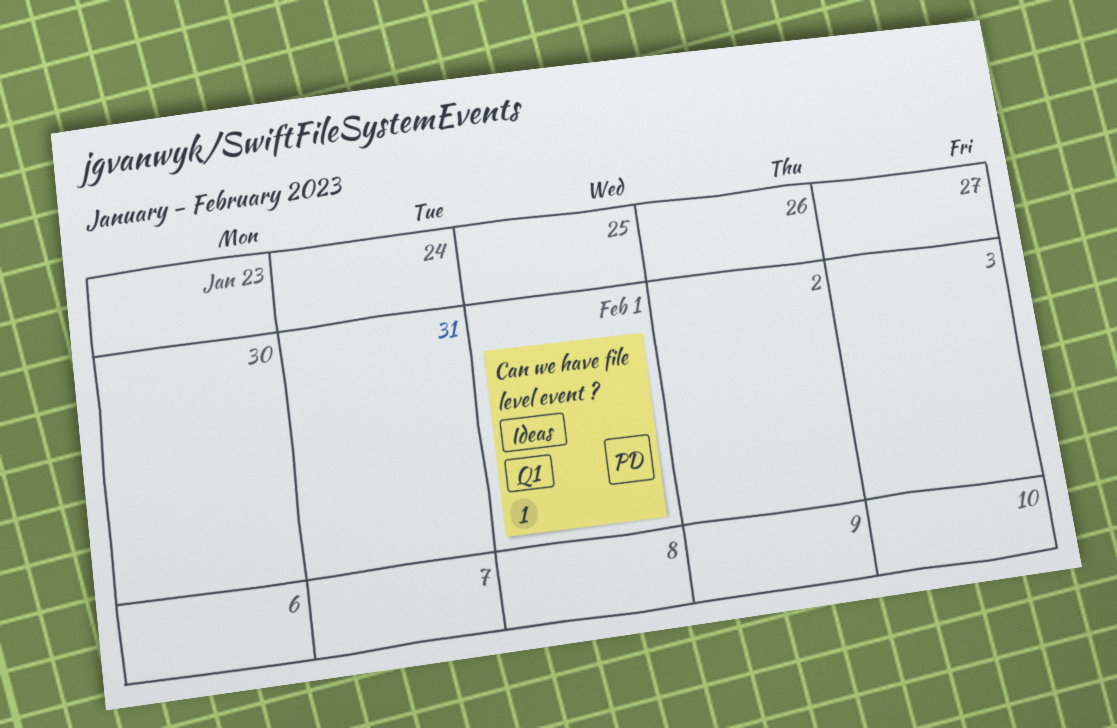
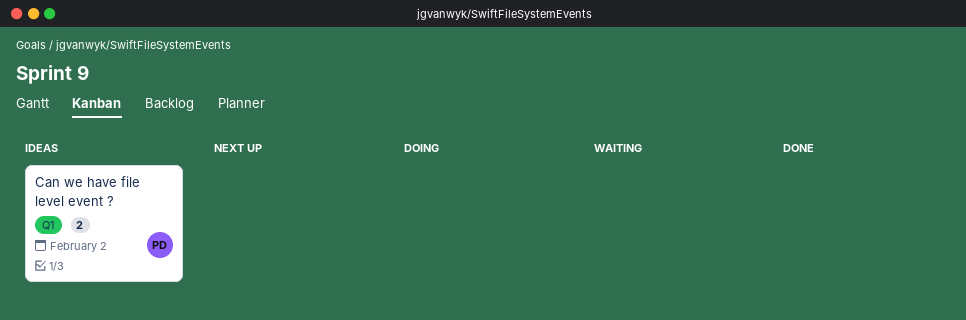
Can we have file level event ?, estimate: 1 -> 2
Can we have file level event ?, due: Feb 1 -> Feb 2

